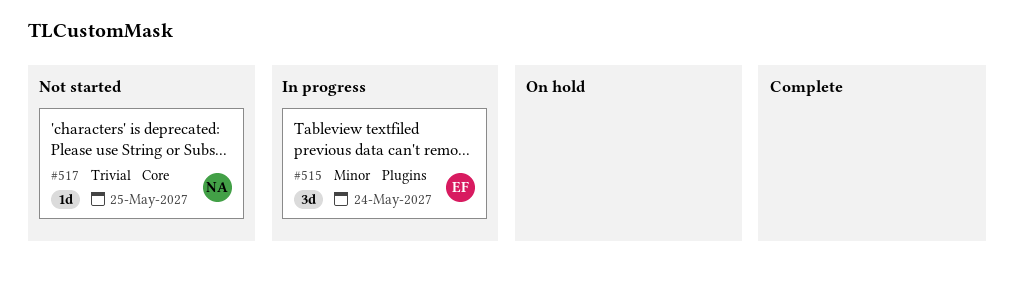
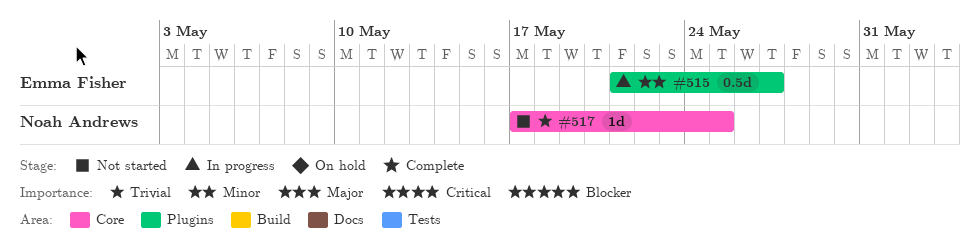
#515, estimate: 3d -> 0.5d
#515, due: May 24 -> May 27

